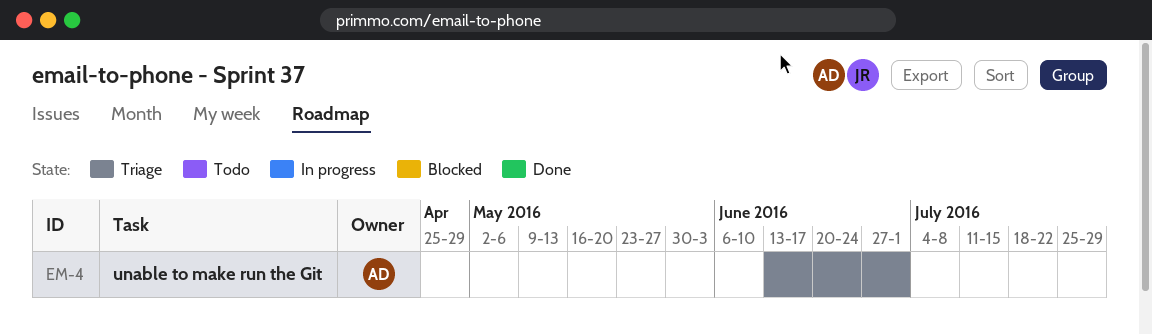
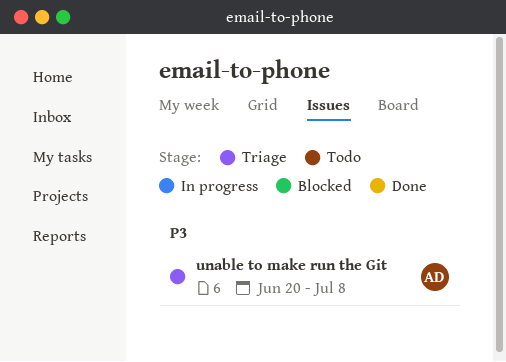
unable to make run the Git, start: Jun 13 -> Jun 20
unable to make run the Git, due: Jul 1 -> Jul 8

